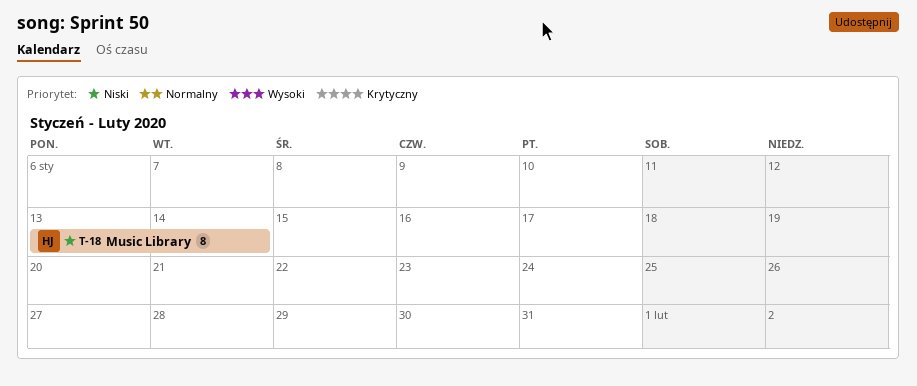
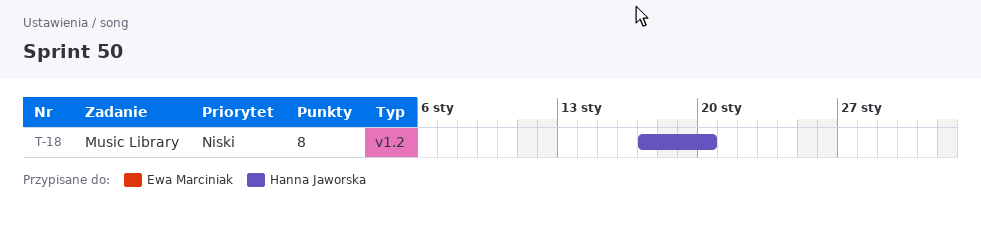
T-18, start: Jan 13 -> Jan 17
T-18, due: Jan 14 -> Jan 20

